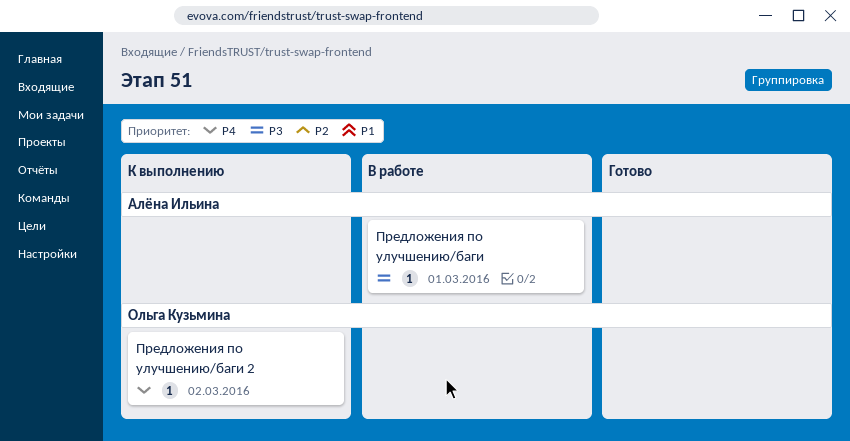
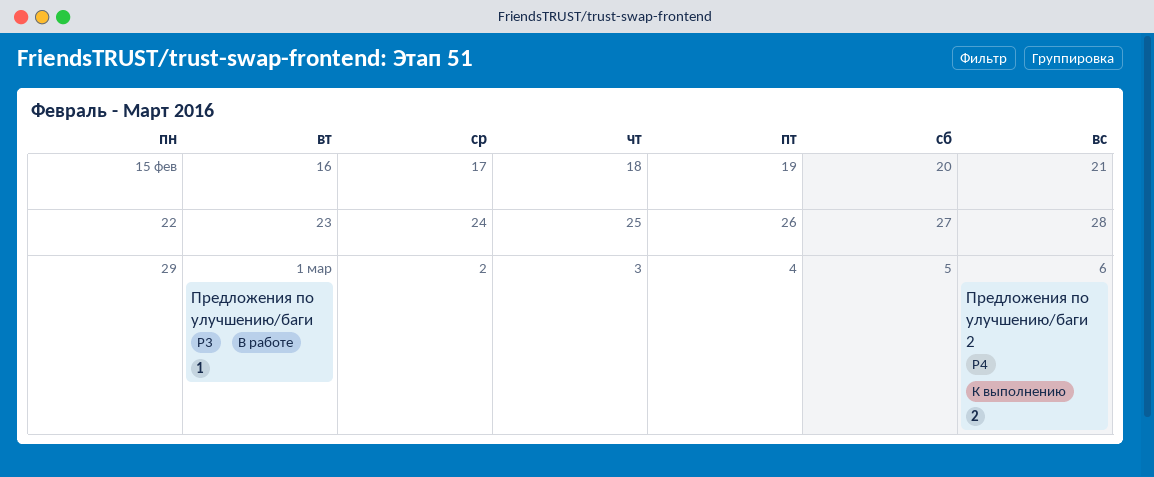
Предложения по улучшению/баги 2, estimate: 1 -> 2
Предложения по улучшению/баги 2, due: Mar 2 -> Mar 6

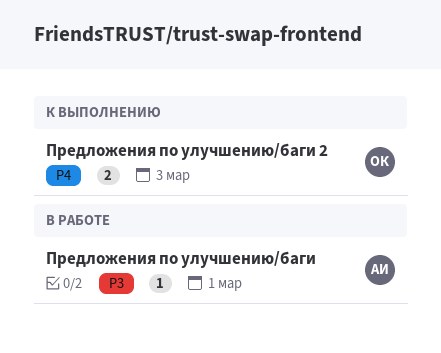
Предложения по улучшению/баги 2, due: Mar 6 -> Mar 3

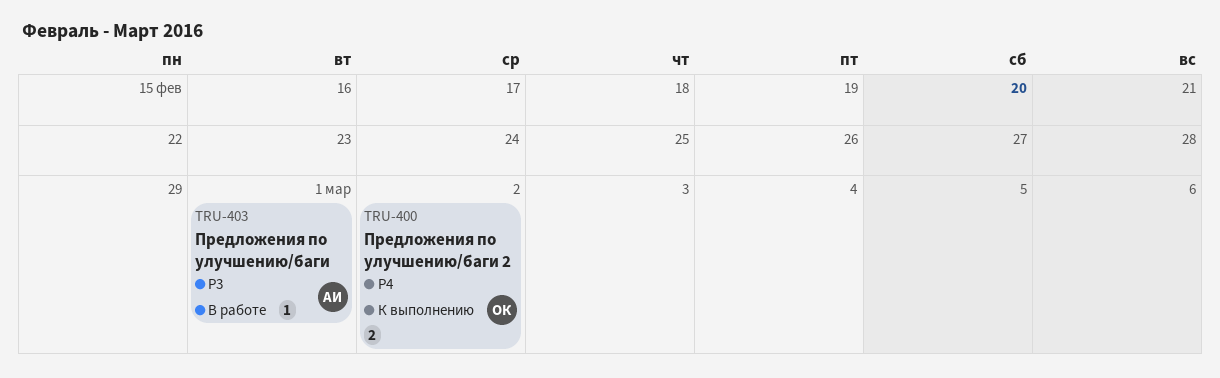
Предложения по улучшению/баги 2, due: Mar 3 -> Mar 2

